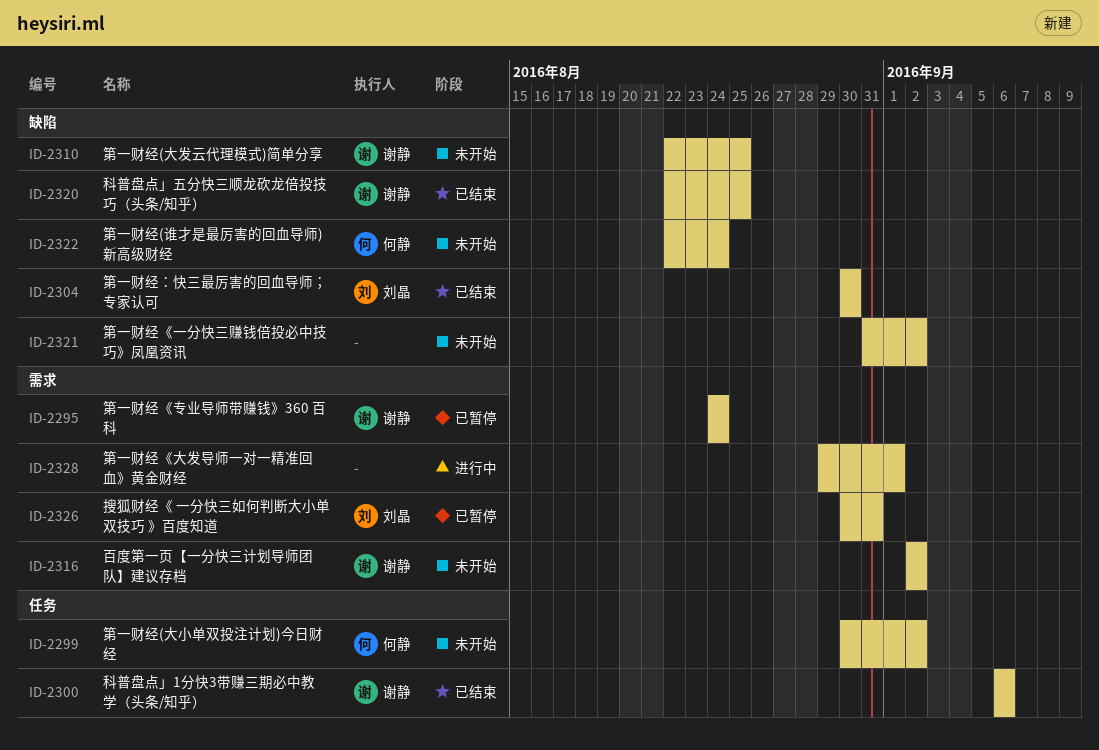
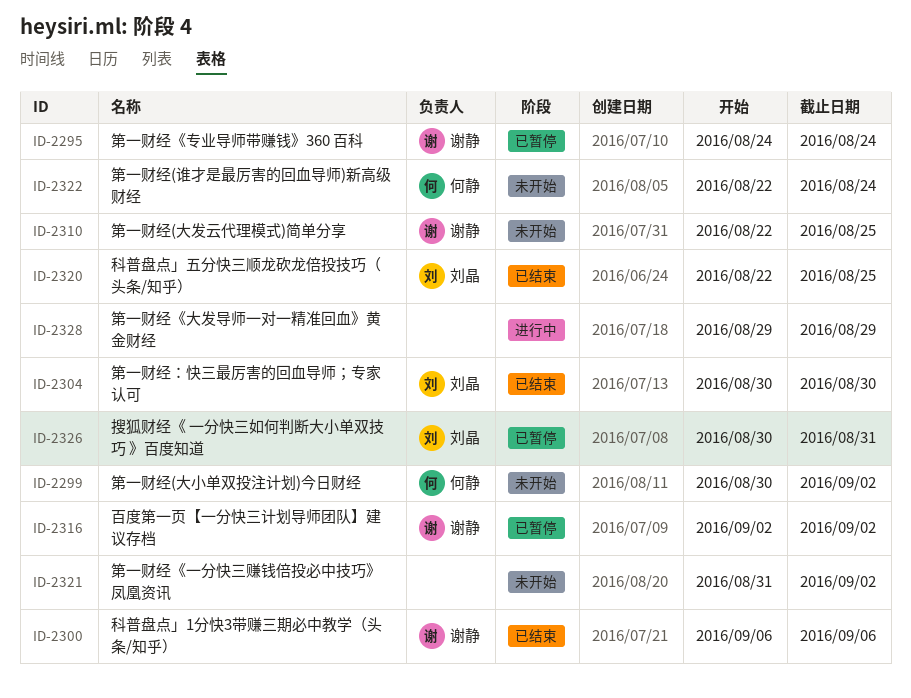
ID-2316, status: 未开始 -> 已暂停
ID-2320, owner: 谢静 -> 刘晶
ID-2328, due: Sep 1 -> Aug 29

